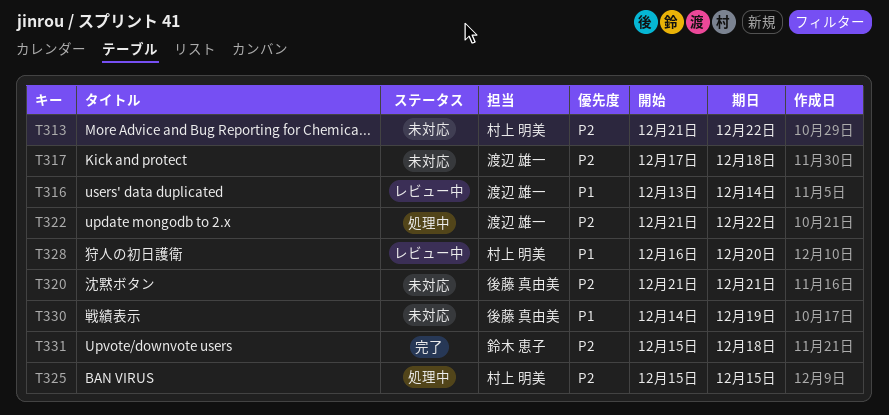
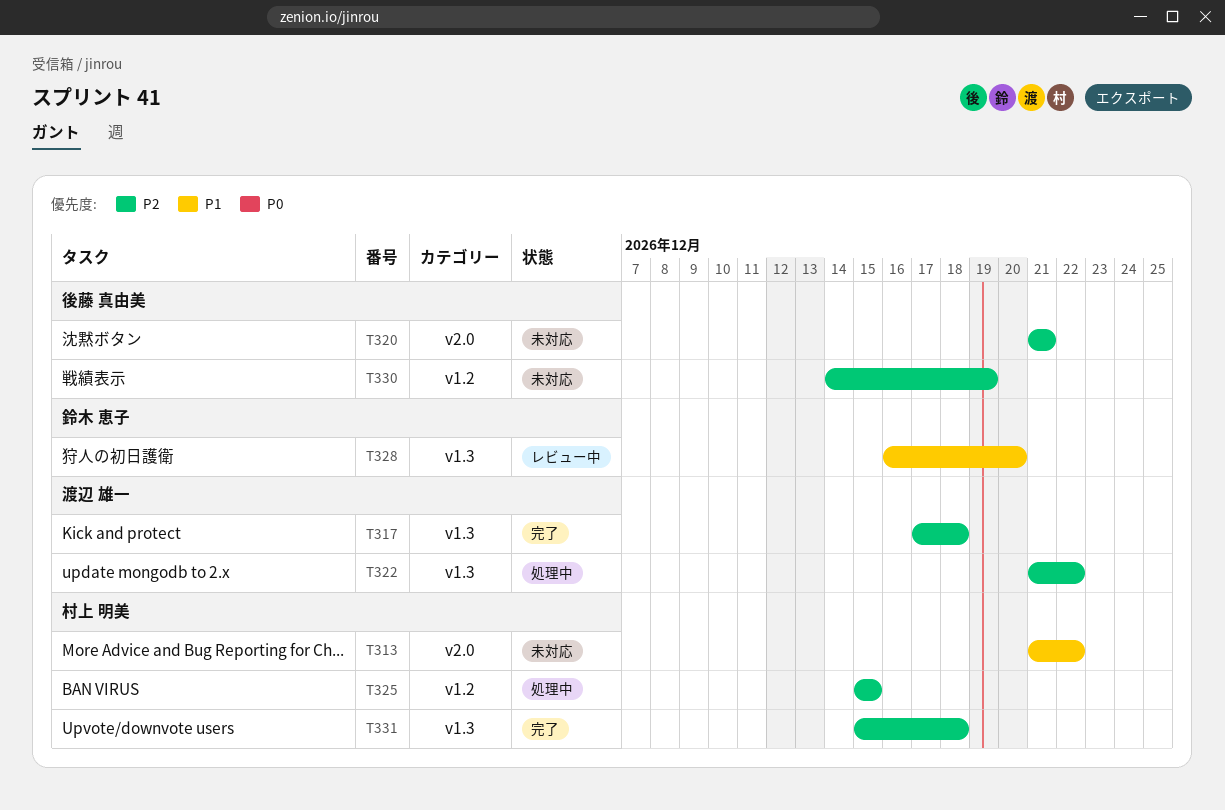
T313, priority: P2 -> P1
T316: present -> none
T317, status: 未対応 -> 完了
T328, owner: 村上 明美 -> 鈴木 恵子
T330, priority: P1 -> P2
T331, owner: 鈴木 恵子 -> 村上 明美

